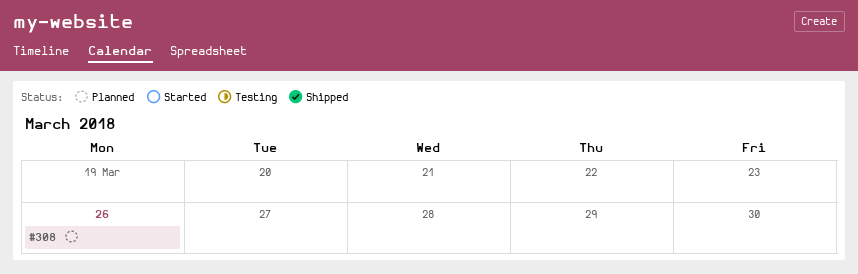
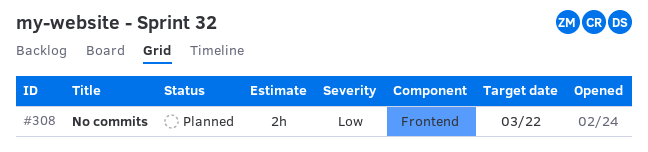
#308, due: Mar 26 -> Mar 22

